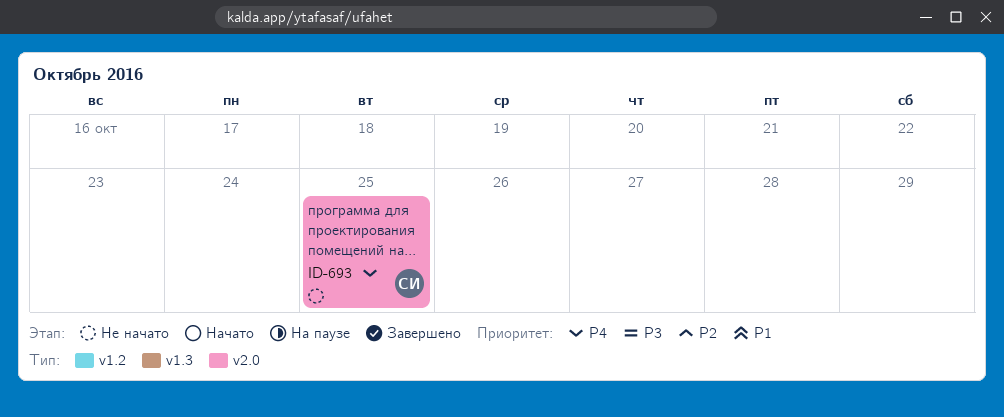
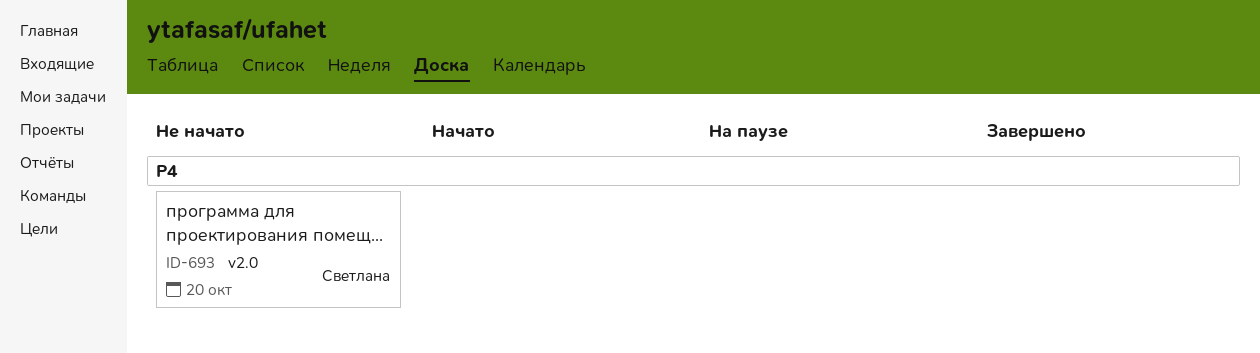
ID-693, due: Oct 25 -> Oct 20

